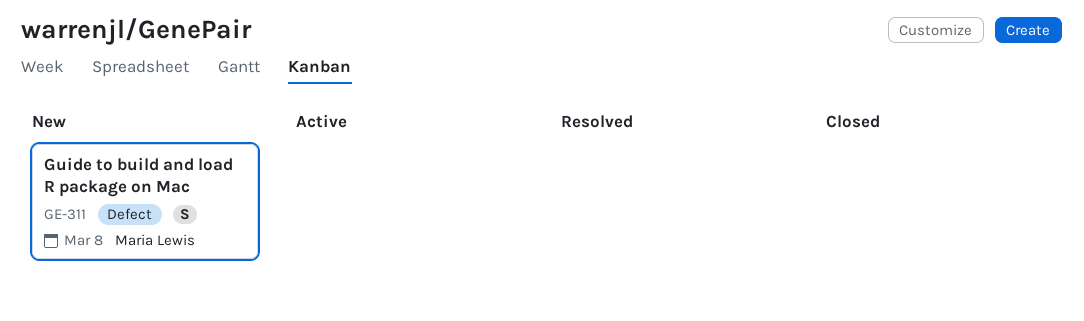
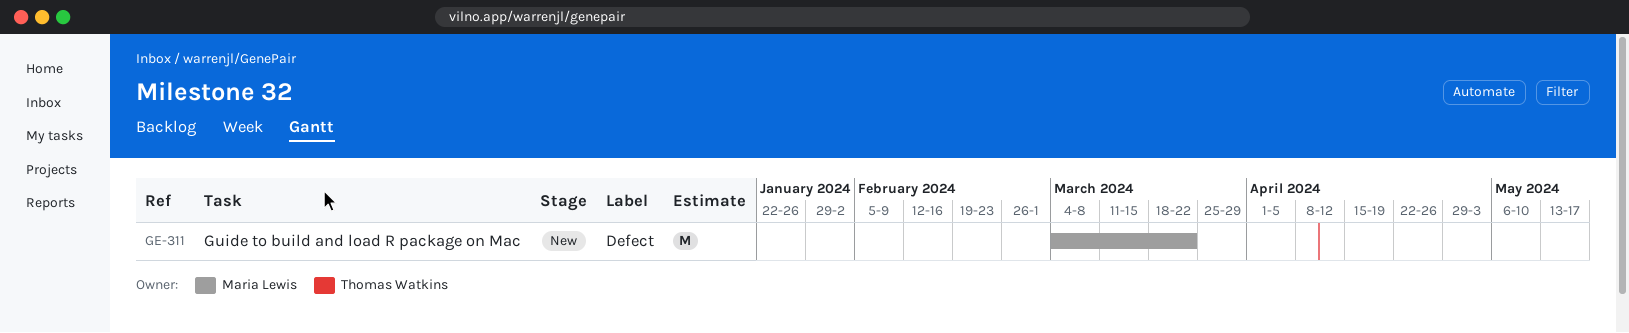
GE-311, estimate: S -> M
GE-311, due: Mar 8 -> Mar 22

